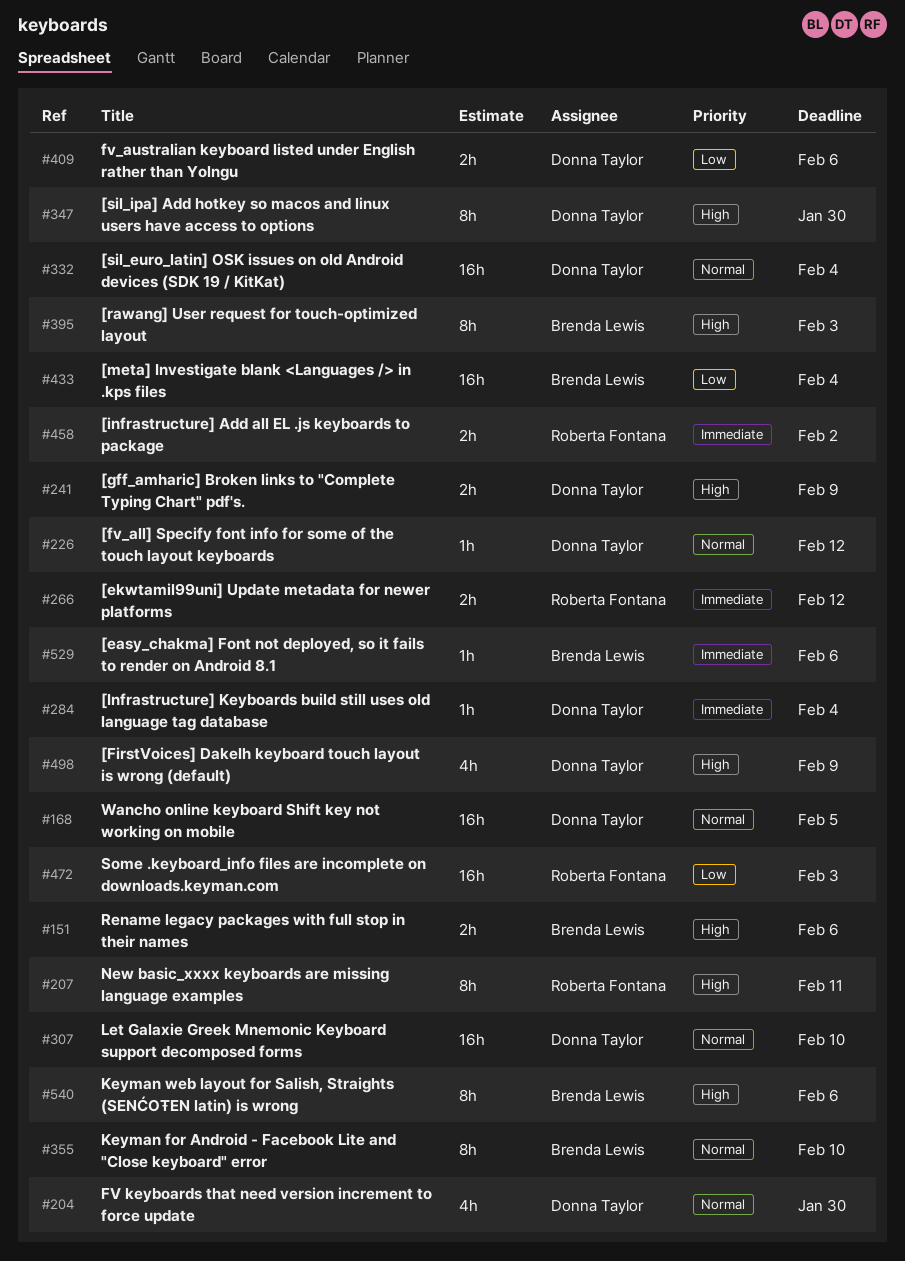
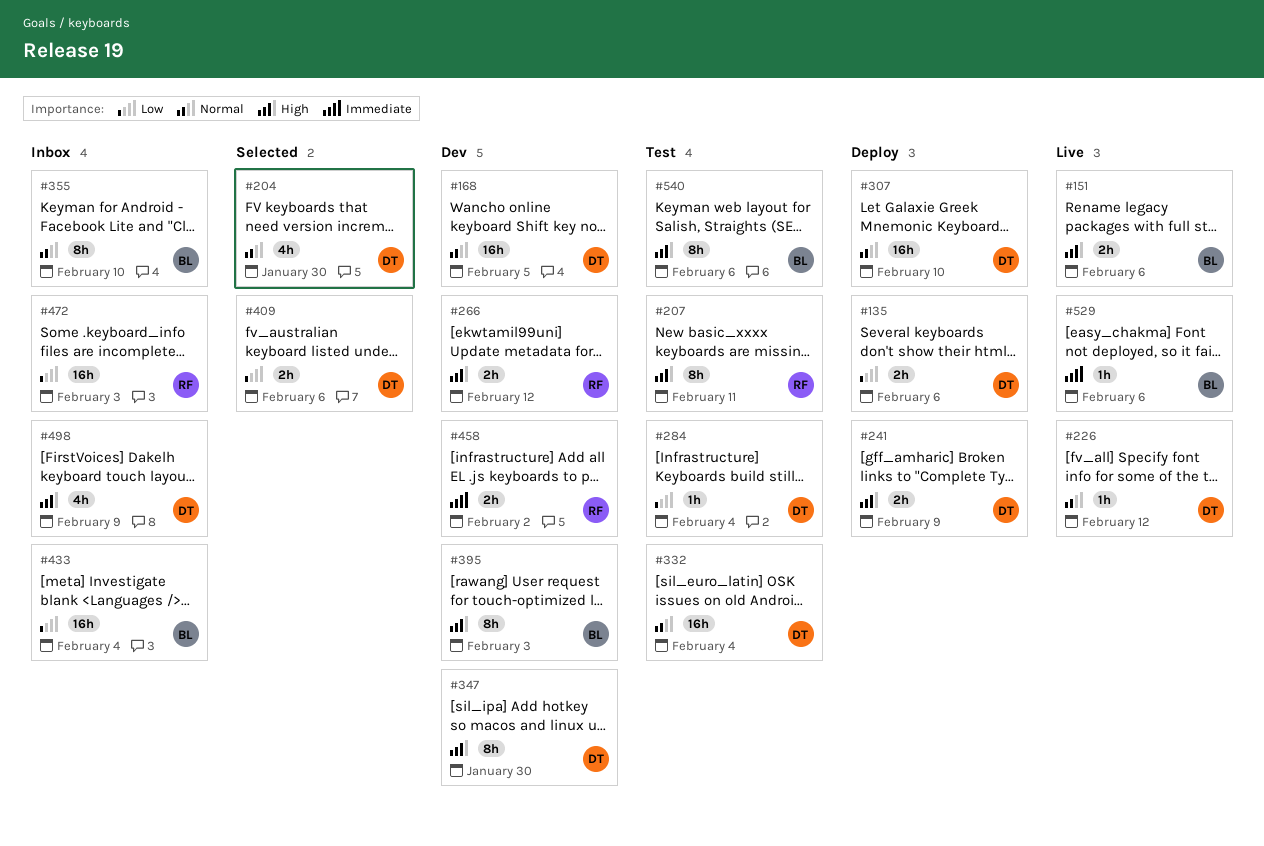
#135: none -> present
#266, priority: Immediate -> High
#284, priority: Immediate -> Low

